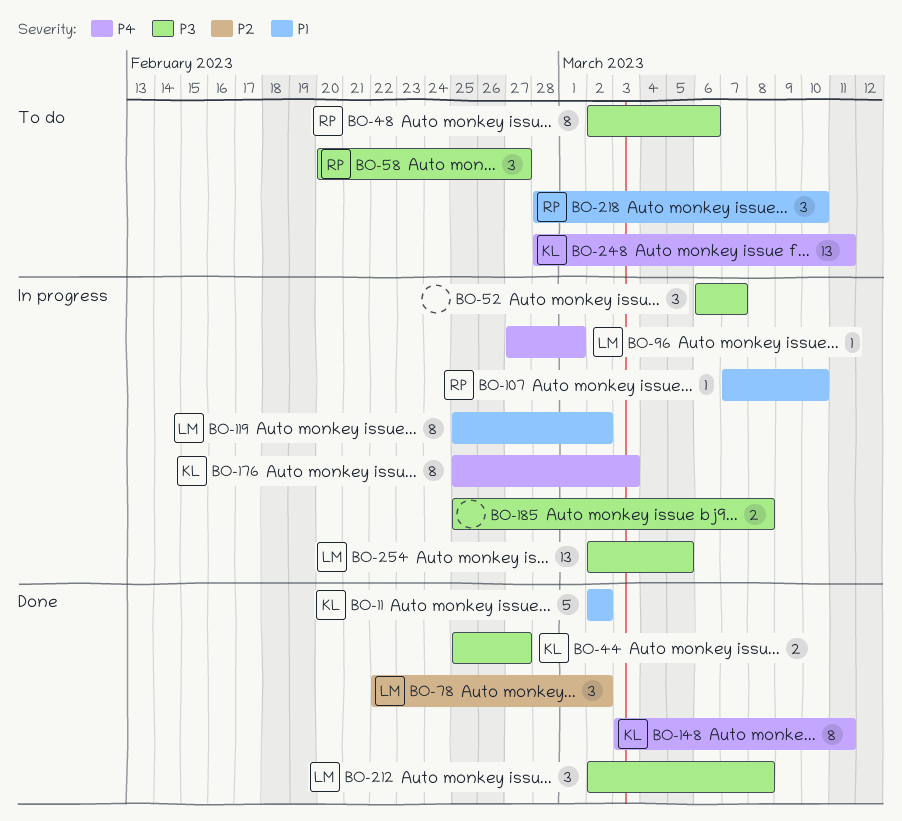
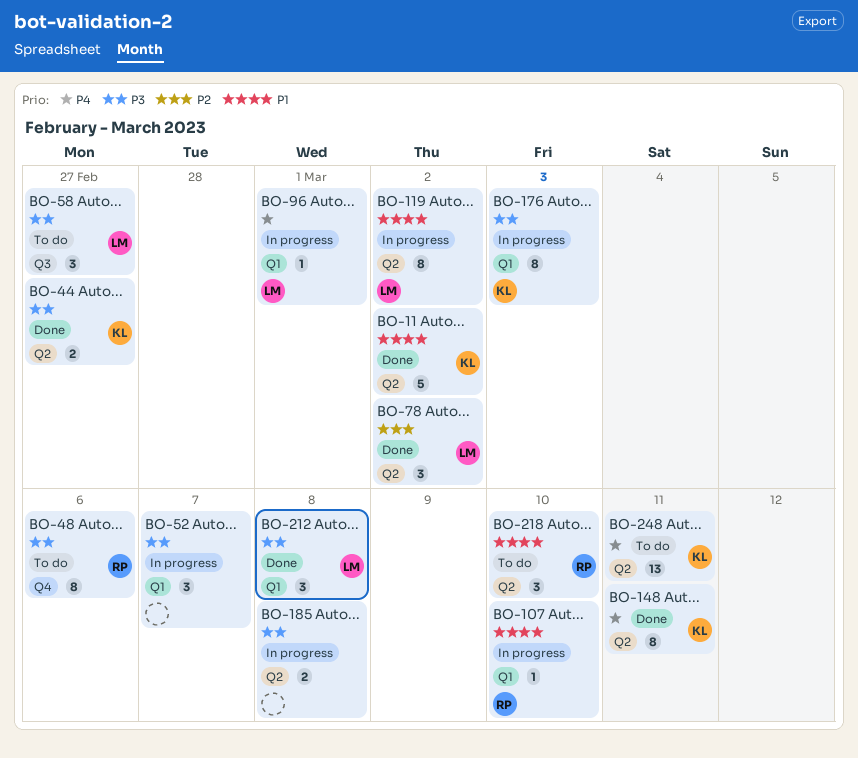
BO-58, owner: RP -> LM
BO-176, priority: P4 -> P3
BO-254: present -> none

